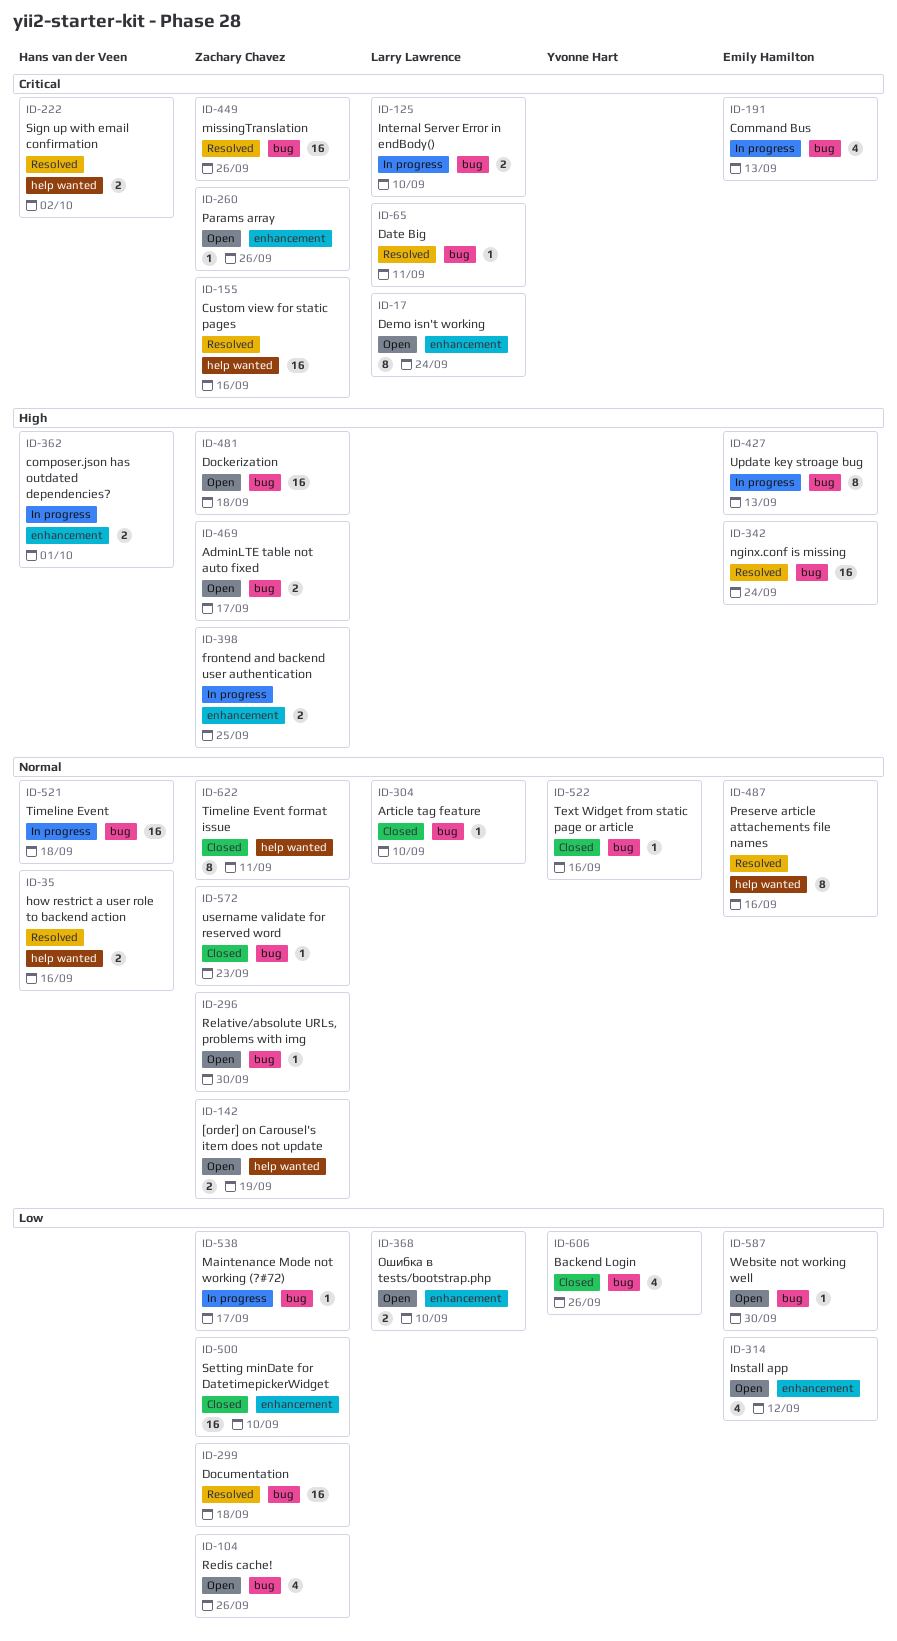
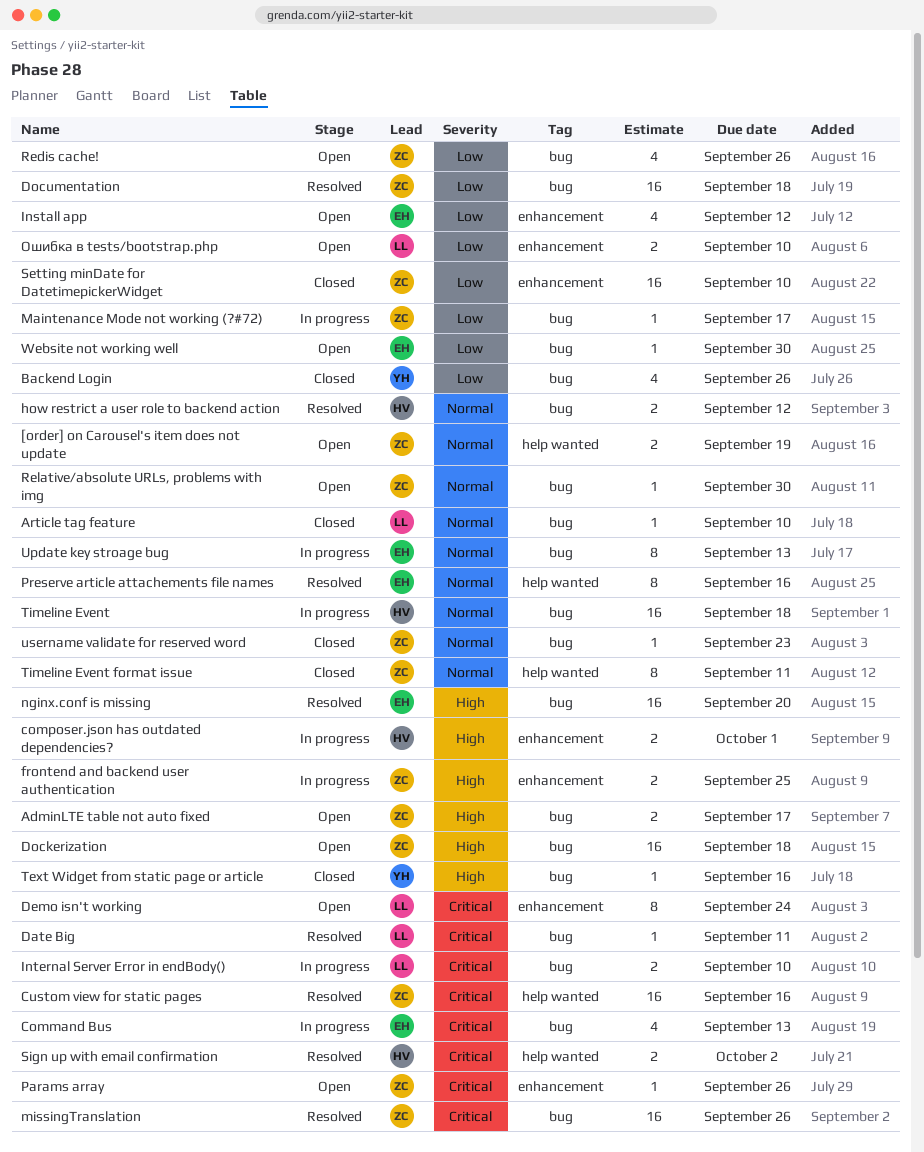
how restrict a user role to backend action, label: help wanted -> bug
how restrict a user role to backend action, due: Sep 16 -> Sep 12
nginx.conf is missing, due: Sep 24 -> Sep 20
Text Widget from static page or article, priority: Normal -> High
Update key stroage bug, priority: High -> Normal

